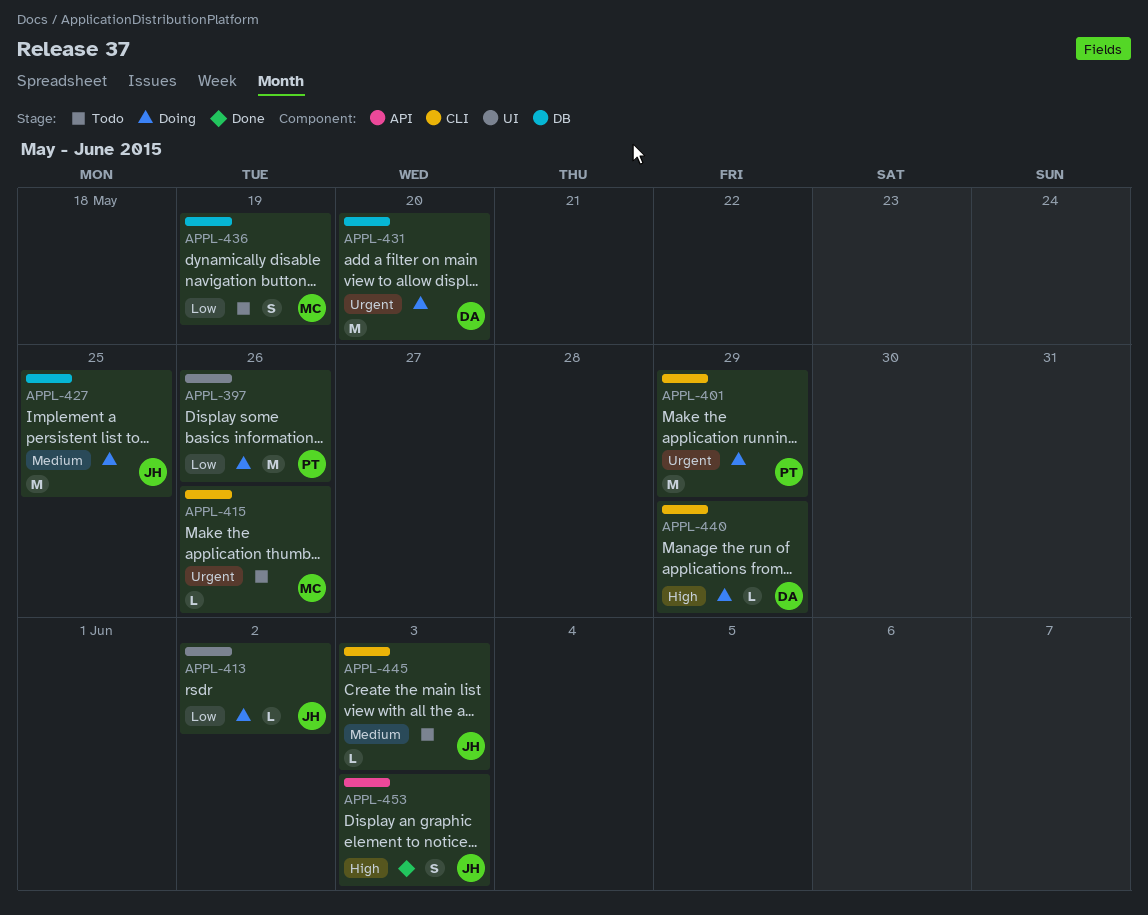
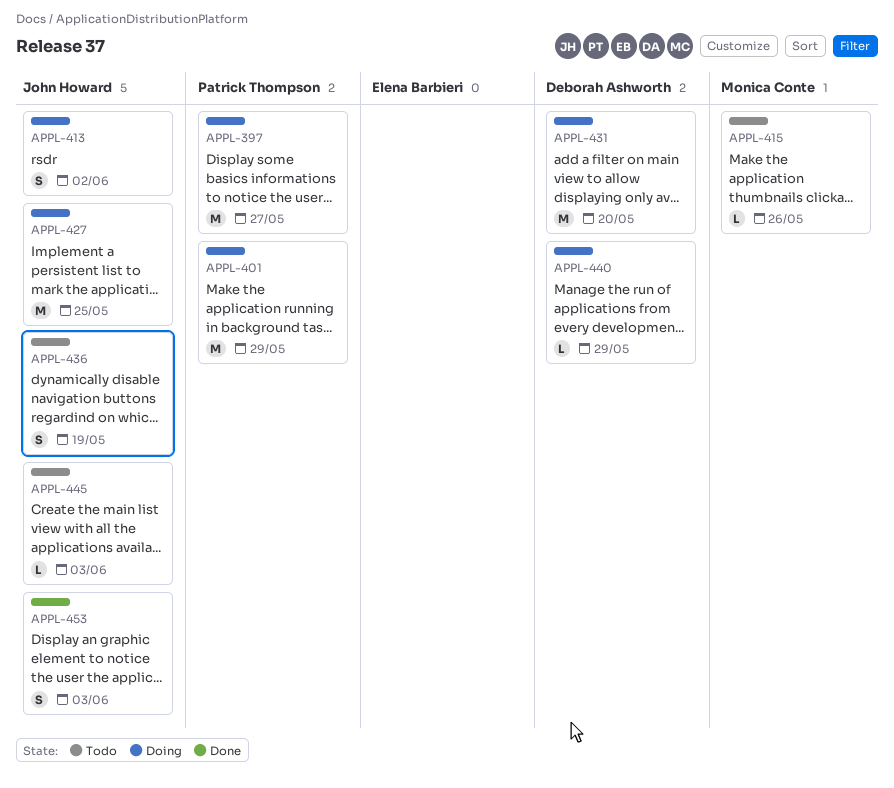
APPL-397, due: May 26 -> May 27
APPL-413, estimate: L -> S
APPL-436, owner: Monica Conte -> John Howard

